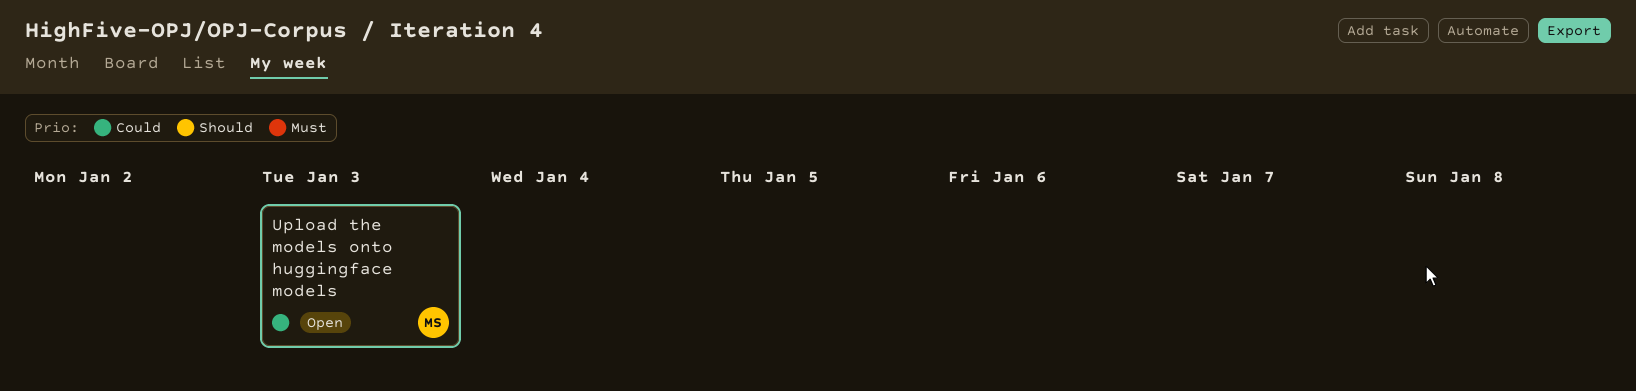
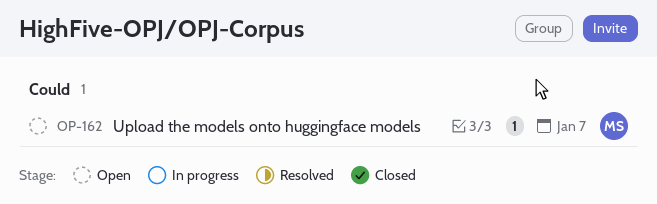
Upload the models onto huggingface models, due: Jan 3 -> Jan 7

